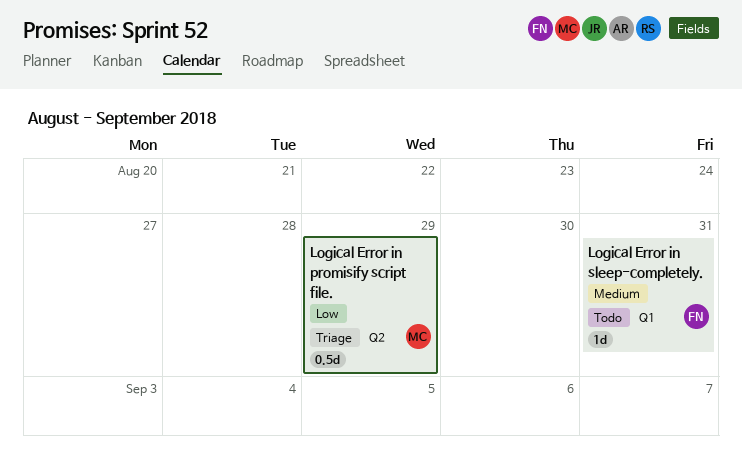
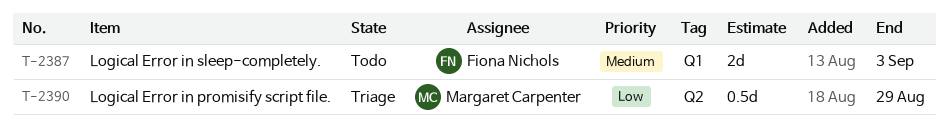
Logical Error in sleep-completely., estimate: 1d -> 2d
Logical Error in sleep-completely., due: Aug 31 -> Sep 3

